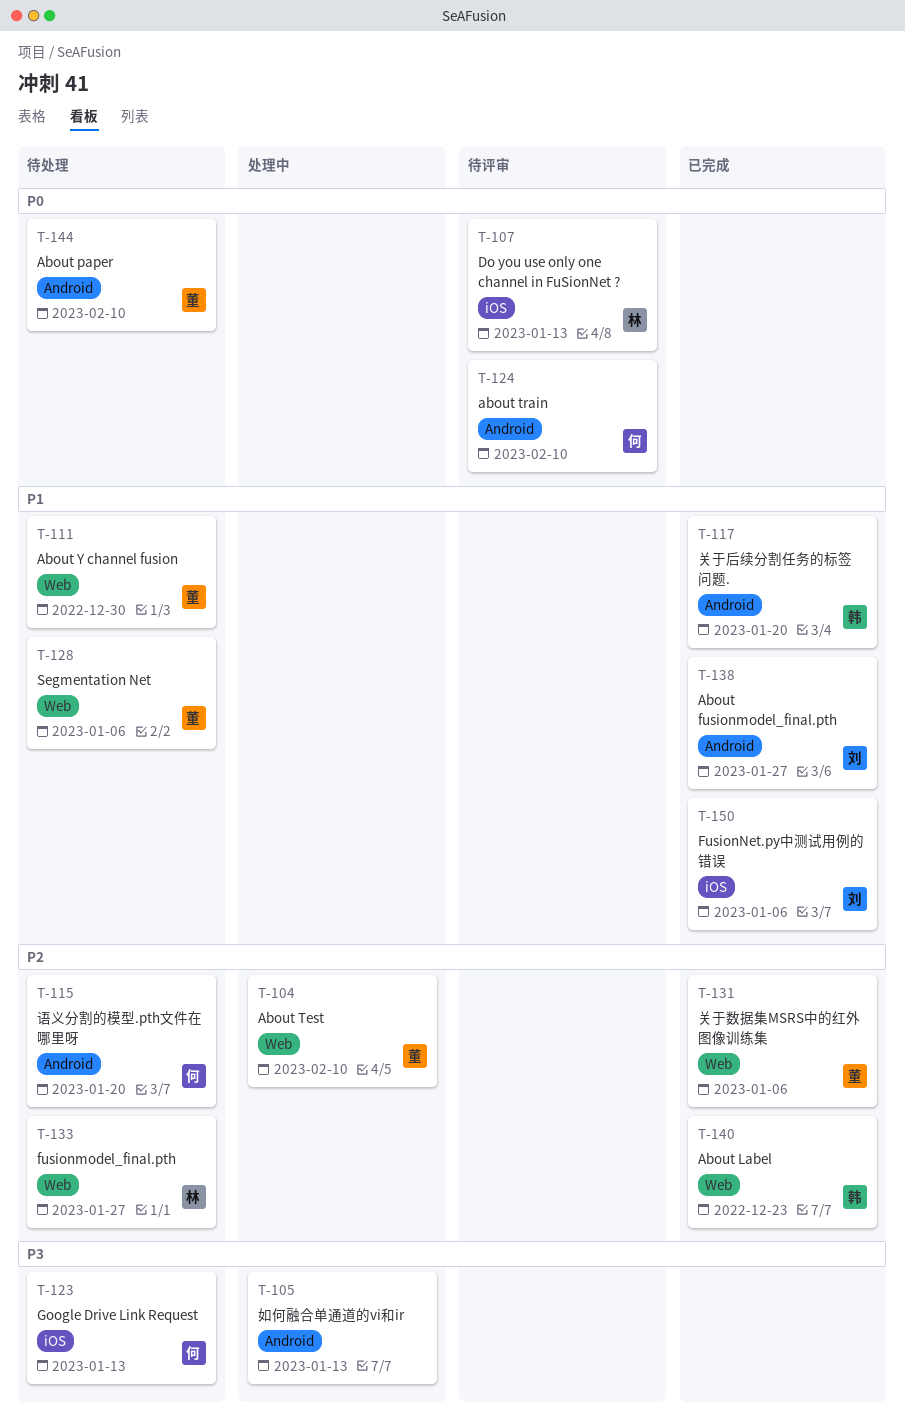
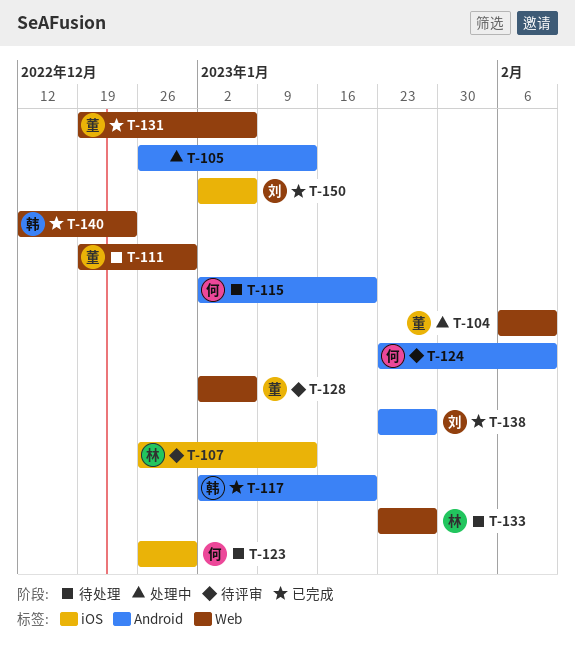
T-123, due: Jan 13 -> Dec 30
T-128, status: 待处理 -> 待评审
T-144: present -> none

